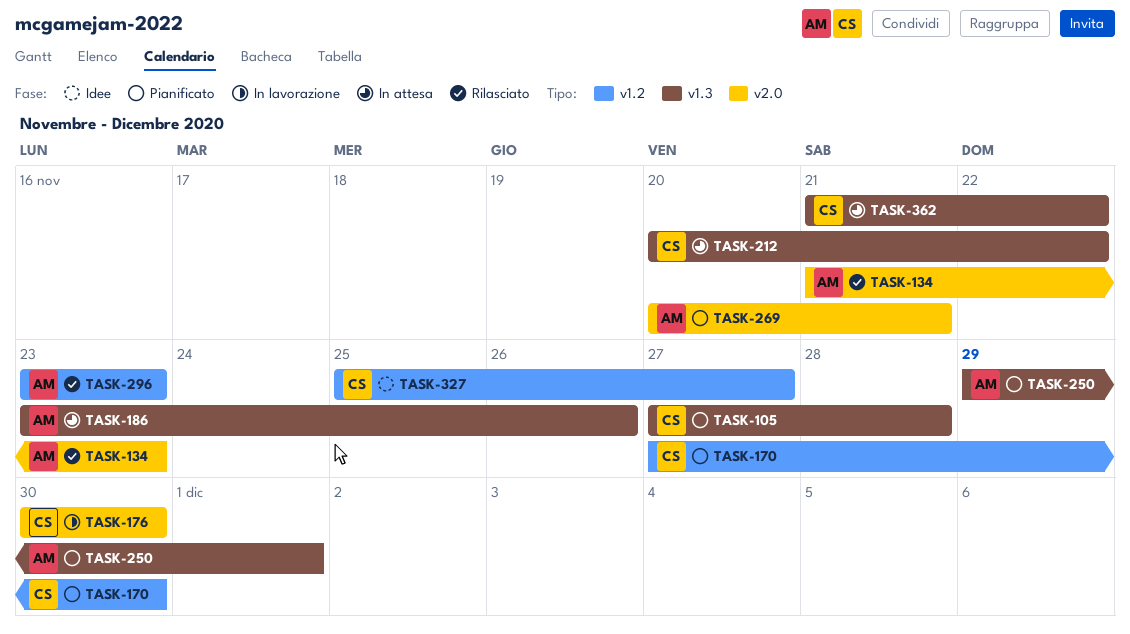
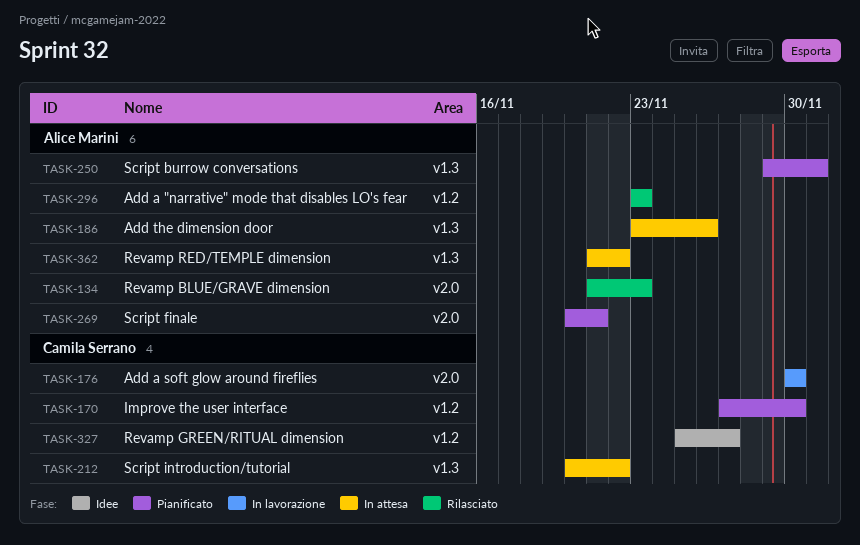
TASK-105: present -> none
TASK-362, owner: Camila Serrano -> Alice Marini

